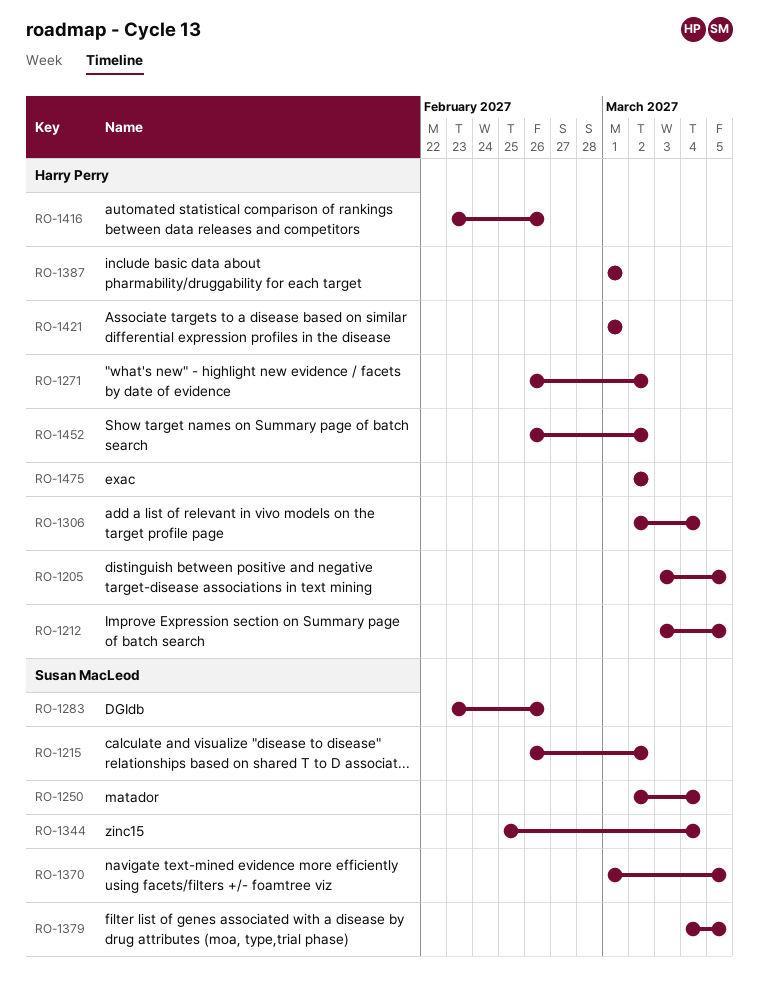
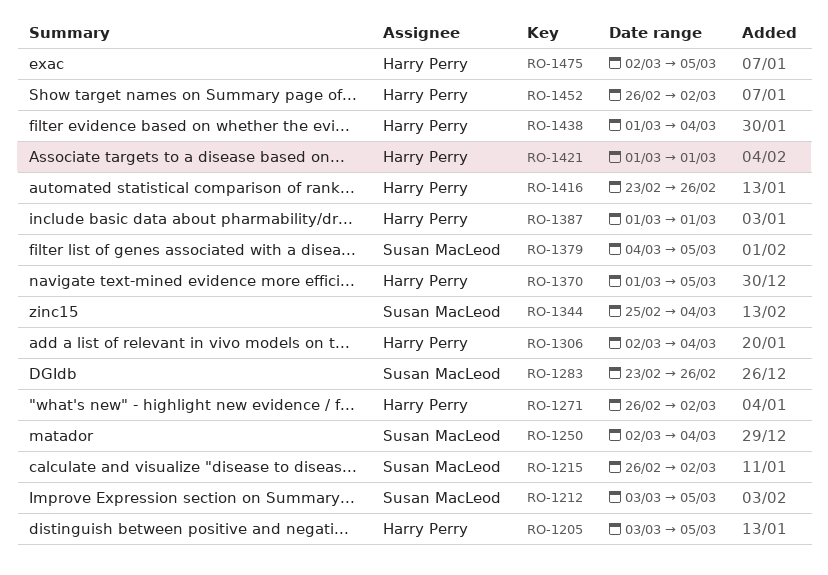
RO-1212, owner: Harry Perry -> Susan MacLeod
RO-1370, owner: Susan MacLeod -> Harry Perry
RO-1438: none -> present
RO-1475, due: Mar 2 -> Mar 5

